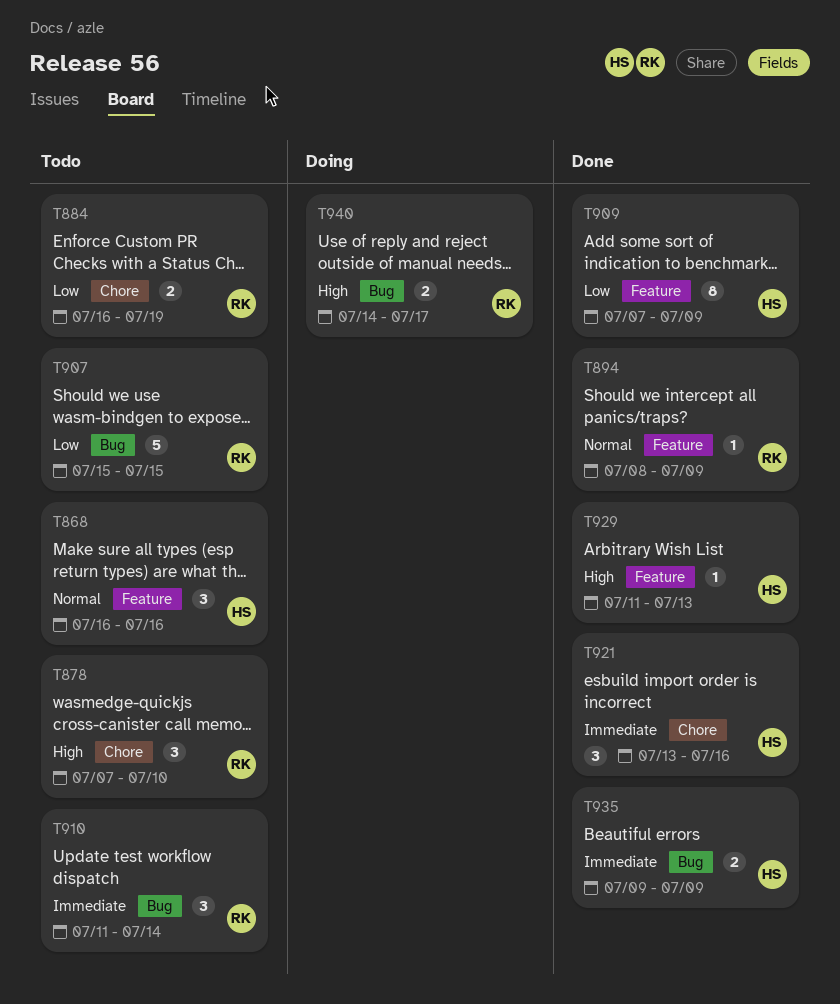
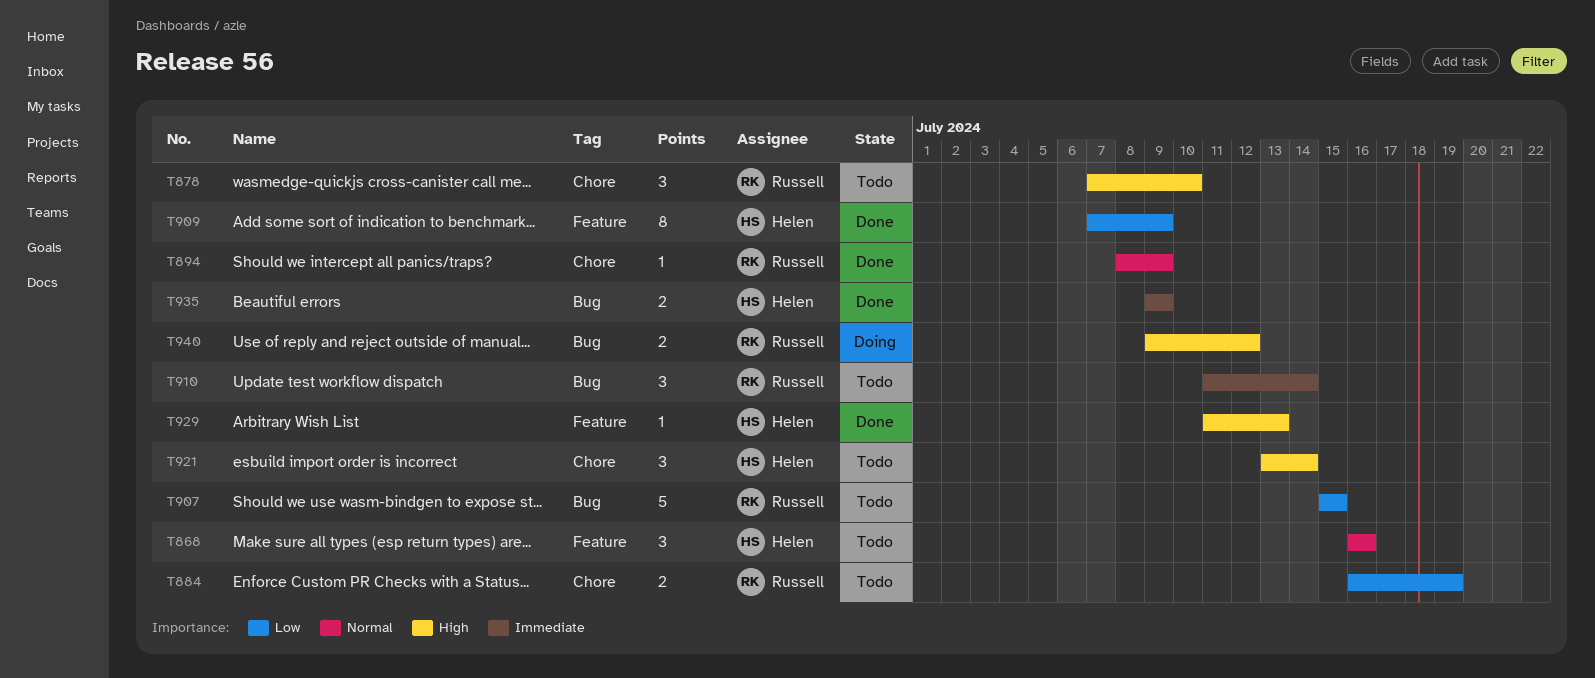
T894, label: Feature -> Chore
T921, status: Done -> Todo
T921, priority: Immediate -> High
T921, due: Jul 16 -> Jul 14
T940, start: Jul 14 -> Jul 9
T940, due: Jul 17 -> Jul 12

